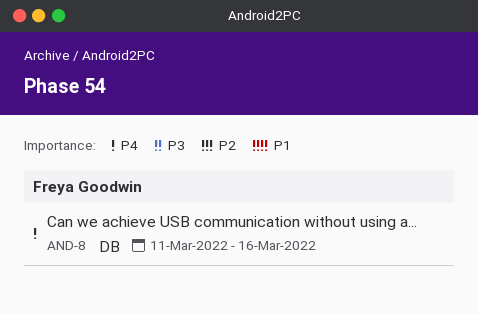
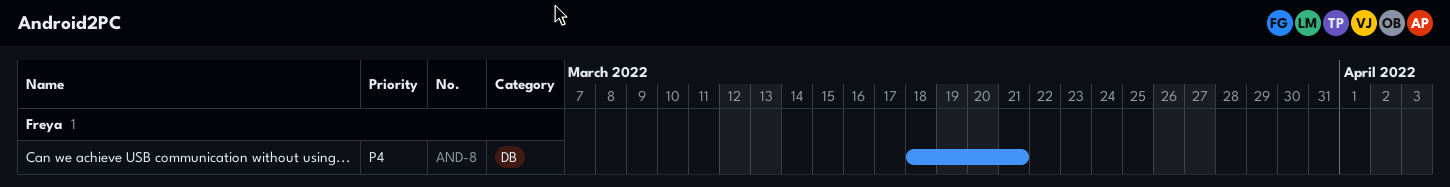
AND-8, start: Mar 11 -> Mar 18
AND-8, due: Mar 16 -> Mar 21

